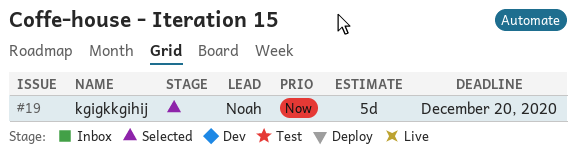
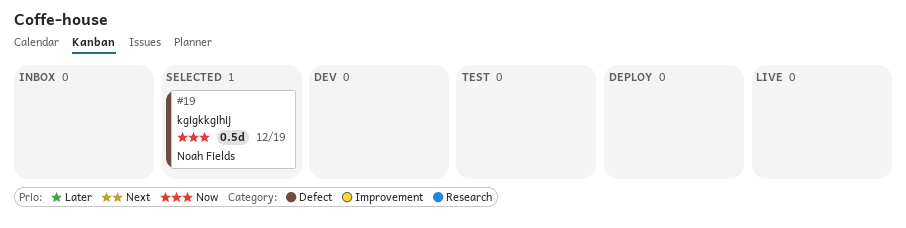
#19, estimate: 5d -> 0.5d
#19, due: Dec 20 -> Dec 19

